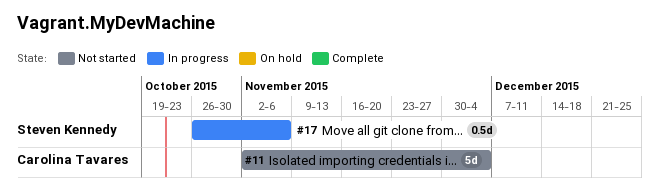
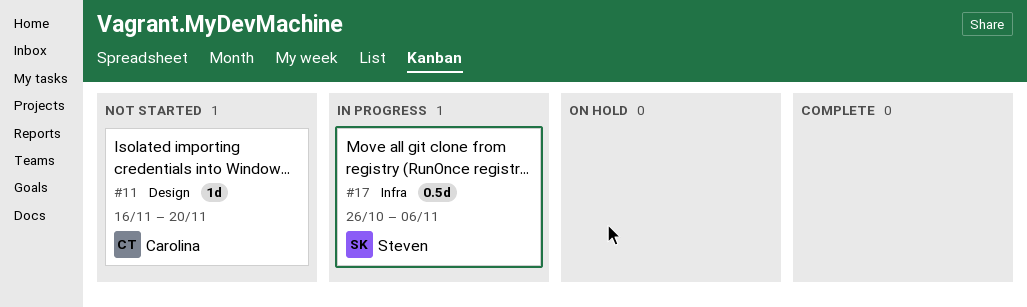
#11, estimate: 5d -> 1d
#11, start: Nov 2 -> Nov 16
#11, due: Dec 4 -> Nov 20

